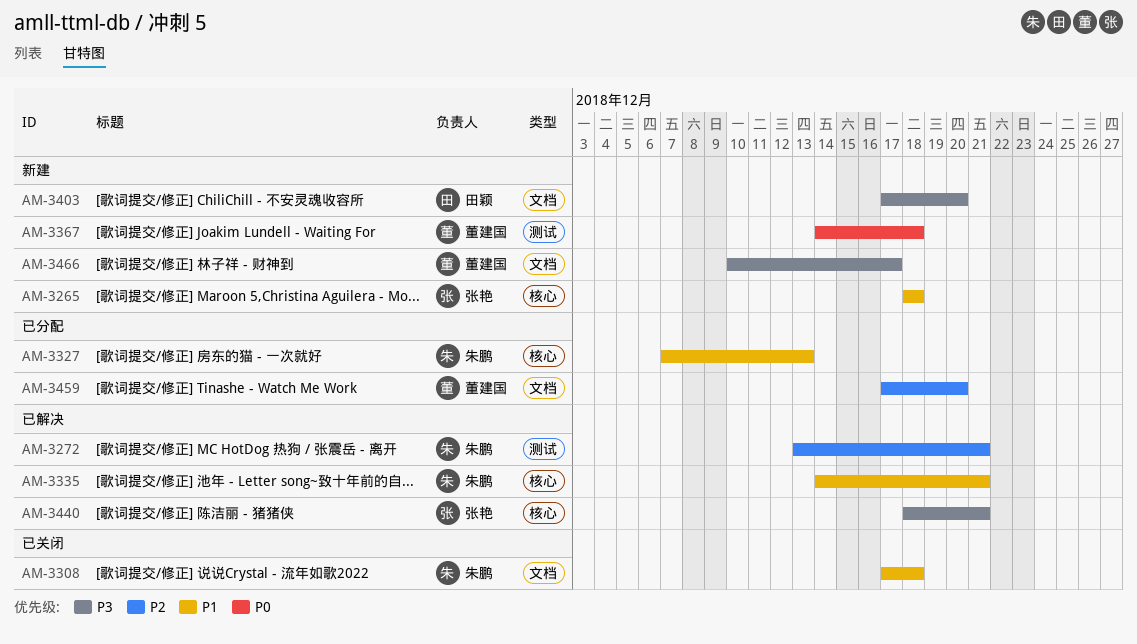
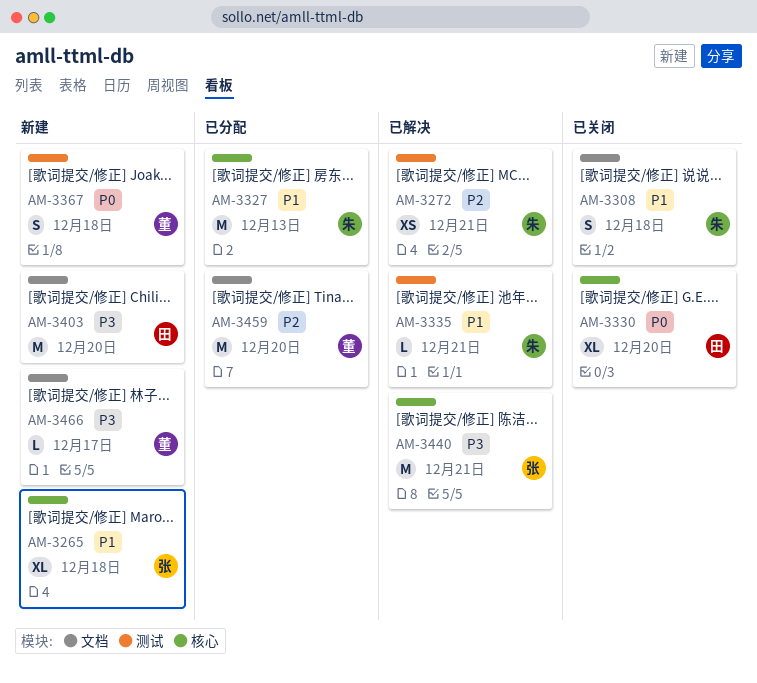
AM-3330: none -> present
AM-3335, label: 核心 -> 测试

